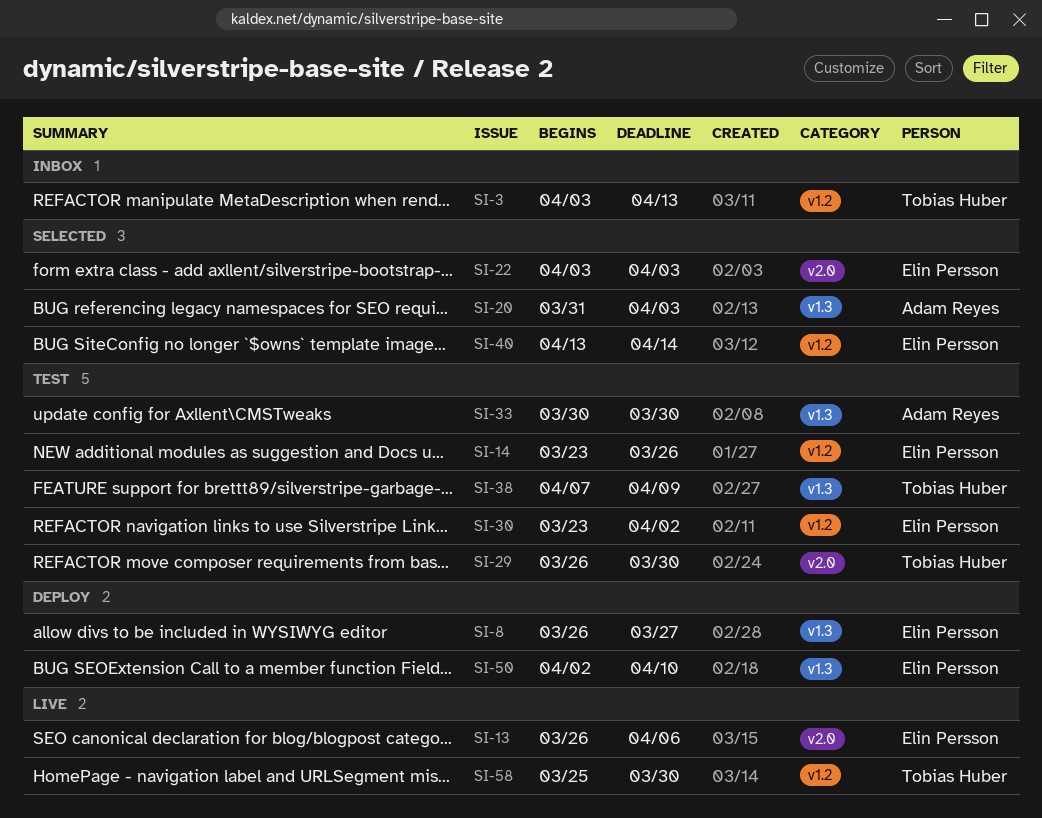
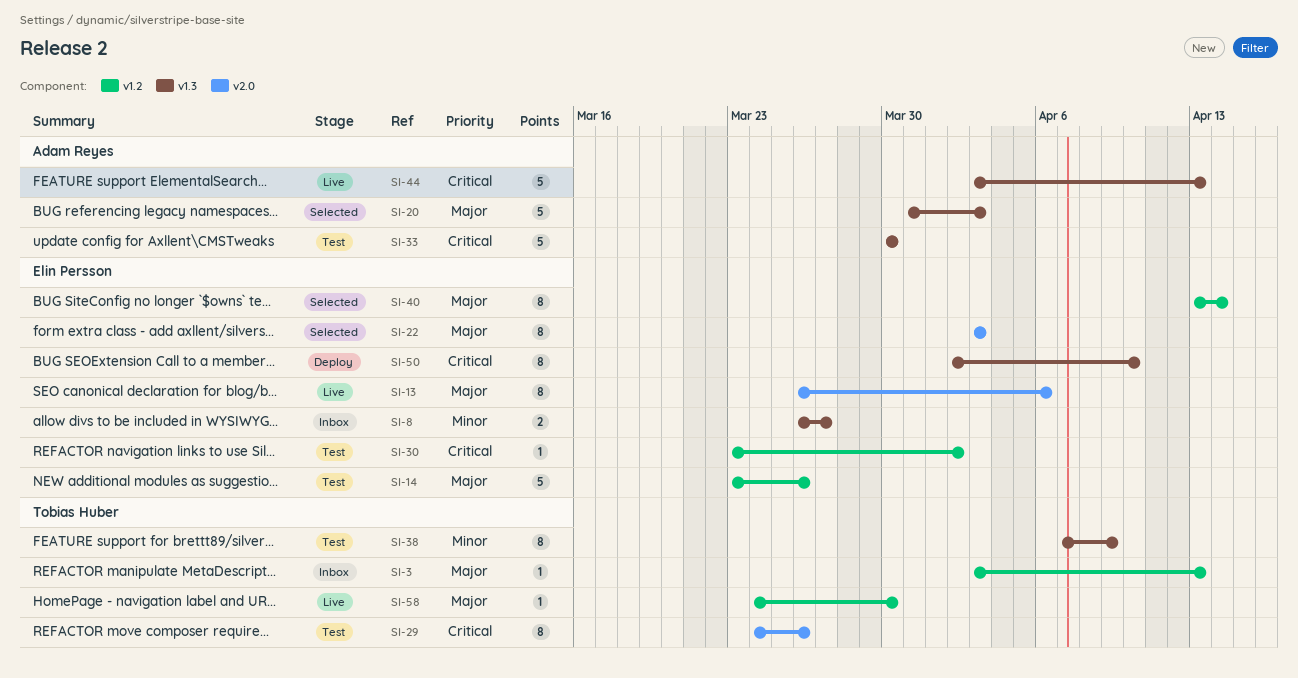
SI-8, status: Deploy -> Inbox
SI-29, start: Mar 26 -> Mar 24
SI-29, due: Mar 30 -> Mar 26
SI-44: none -> present
SI-58, start: Mar 25 -> Mar 24

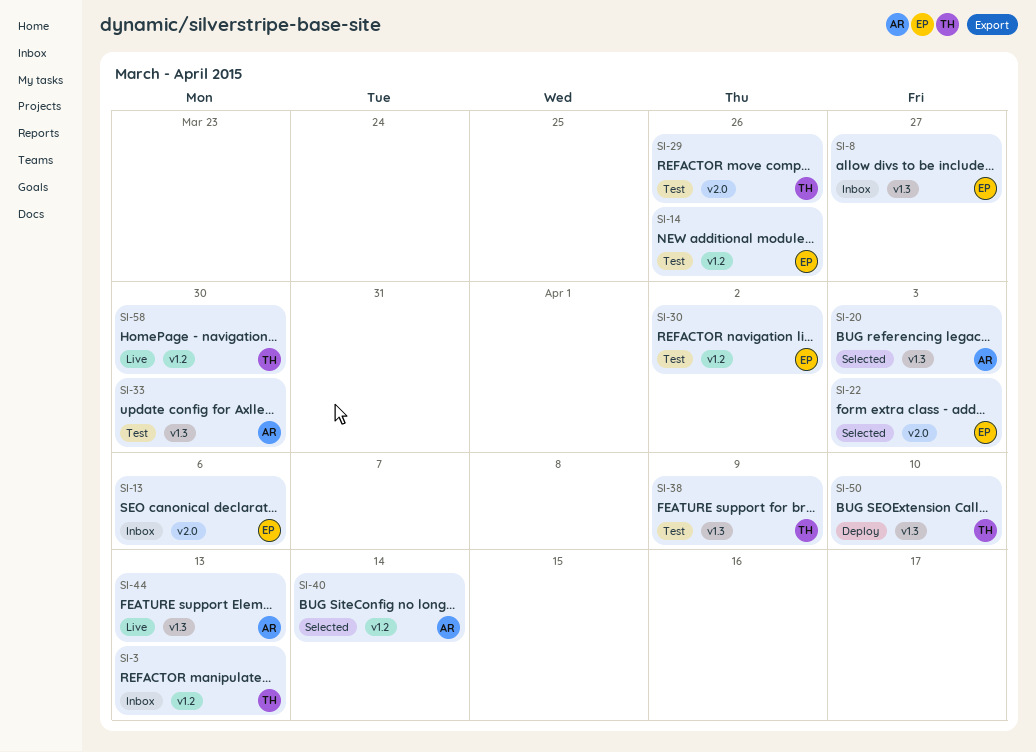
SI-13, status: Live -> Inbox
SI-40, owner: Elin Persson -> Adam Reyes
SI-50, owner: Elin Persson -> Tobias Huber

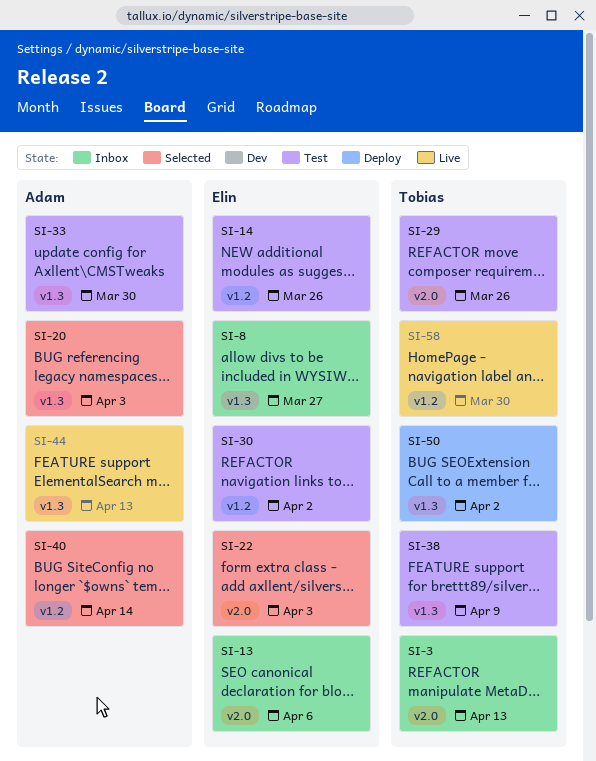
SI-3, label: v1.2 -> v2.0
SI-50, due: Apr 10 -> Apr 2

